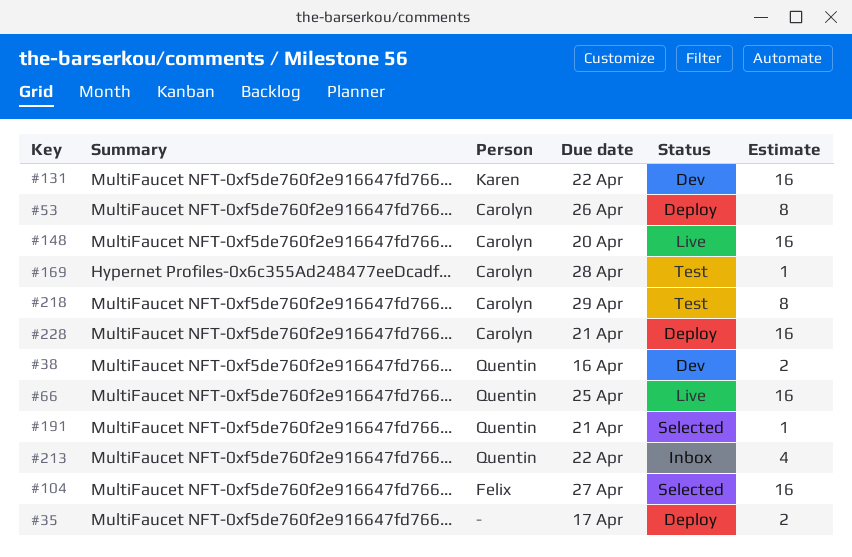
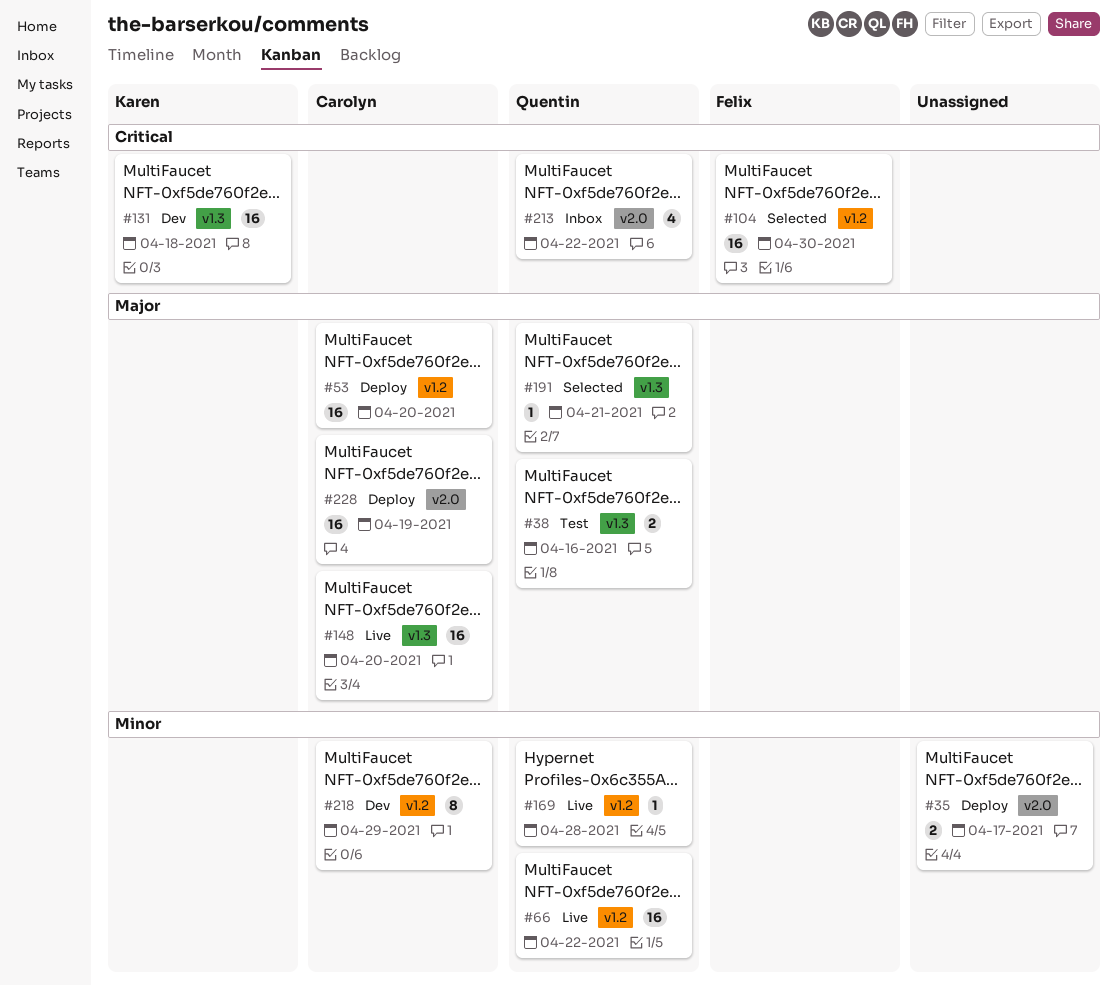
#38, status: Dev -> Test
#53, estimate: 8 -> 16
#53, due: Apr 26 -> Apr 20
#66, due: Apr 25 -> Apr 22
#104, due: Apr 27 -> Apr 30
#131, due: Apr 22 -> Apr 18
#169, status: Test -> Live
#169, owner: Carolyn -> Quentin
#218, status: Test -> Dev
#228, due: Apr 21 -> Apr 19

